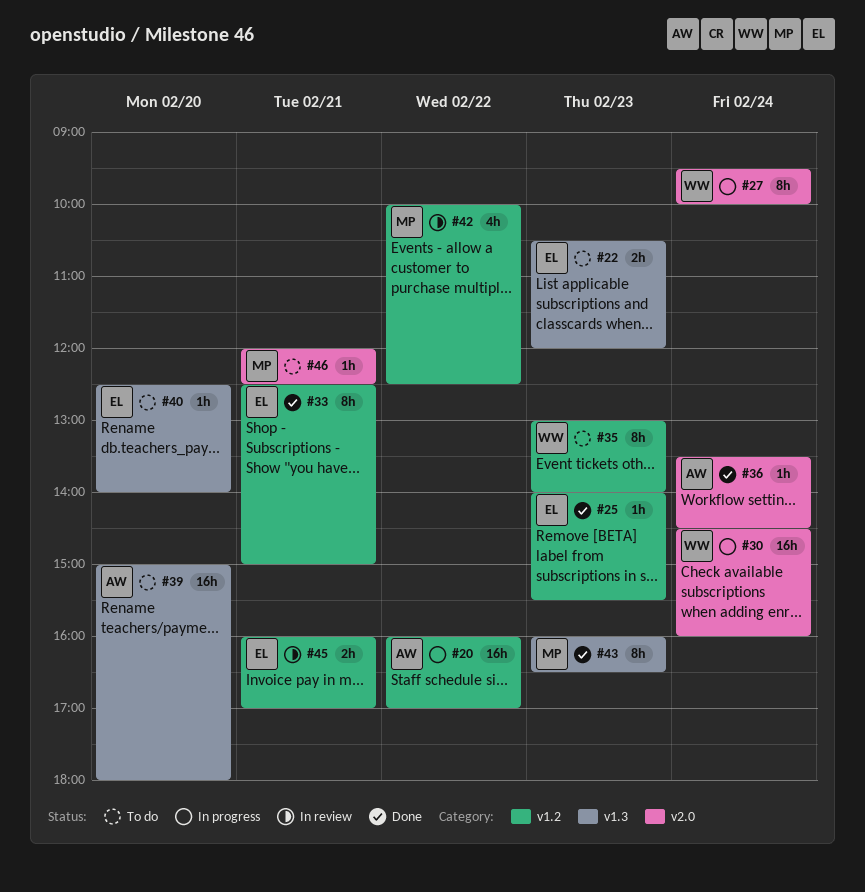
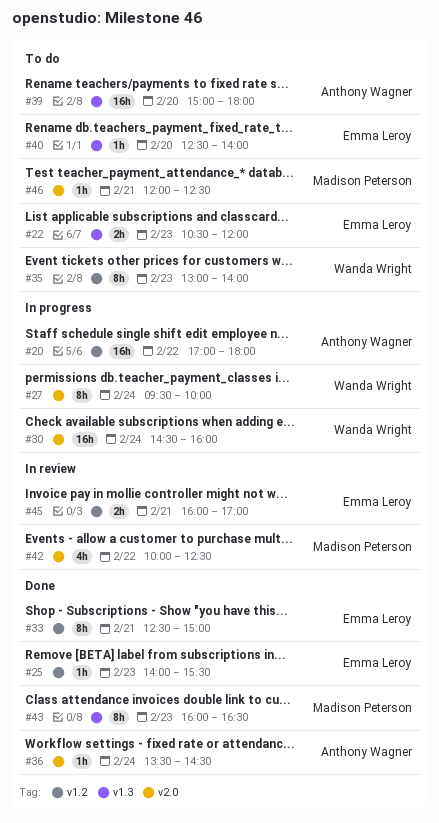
#20, begins: 16:00 -> 17:00
#20, ends: 17:00 -> 18:00
#42, label: v1.2 -> v2.0

